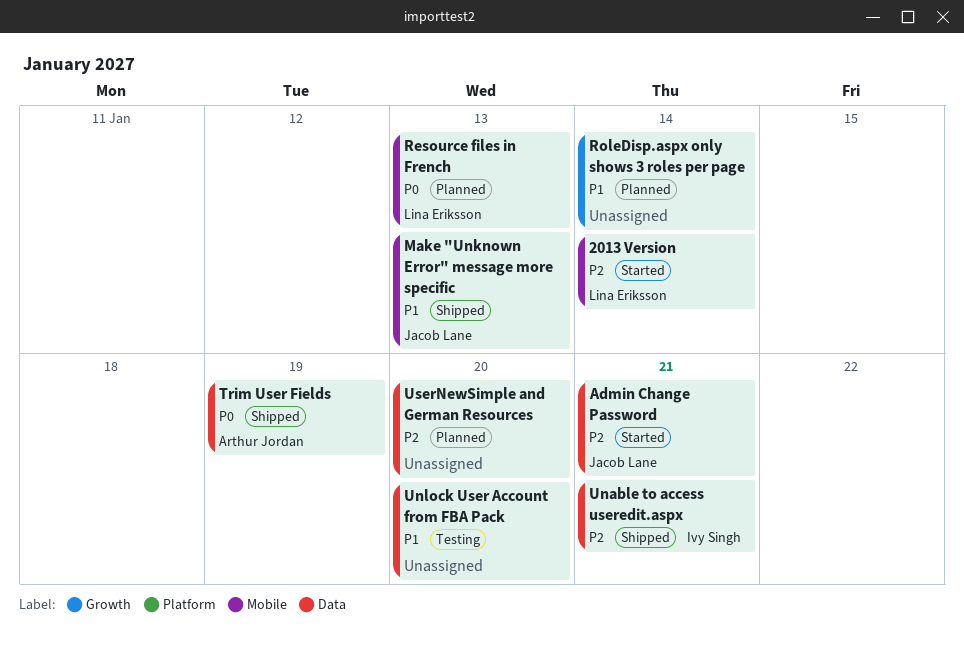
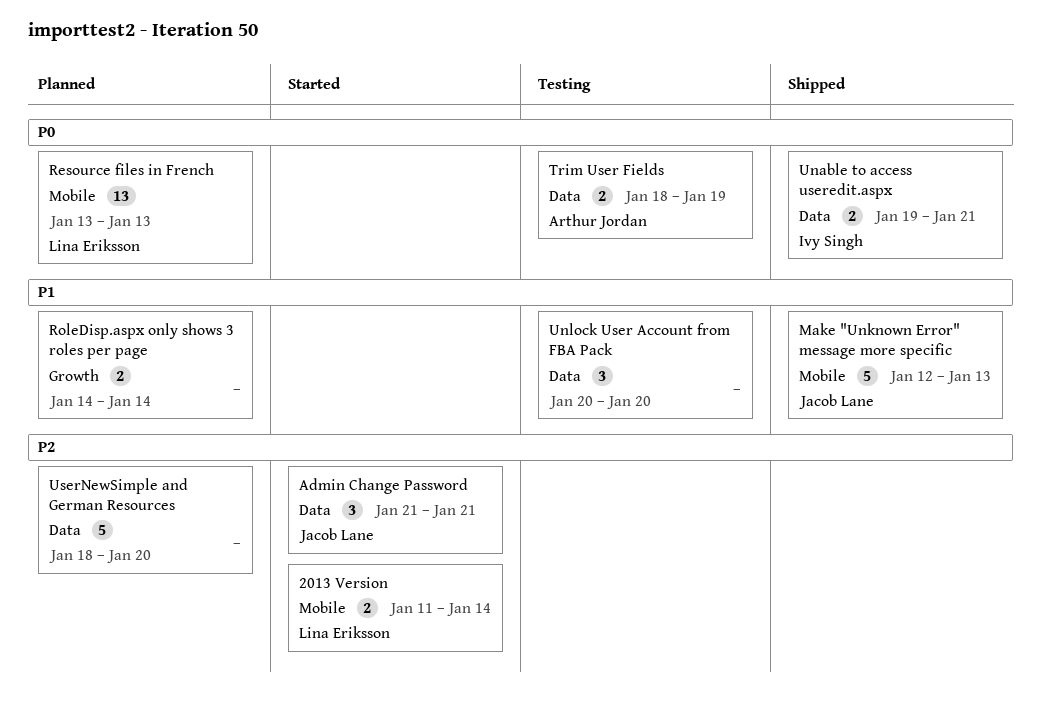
Trim User Fields, status: Shipped -> Testing
Unable to access useredit.aspx, priority: P2 -> P0

